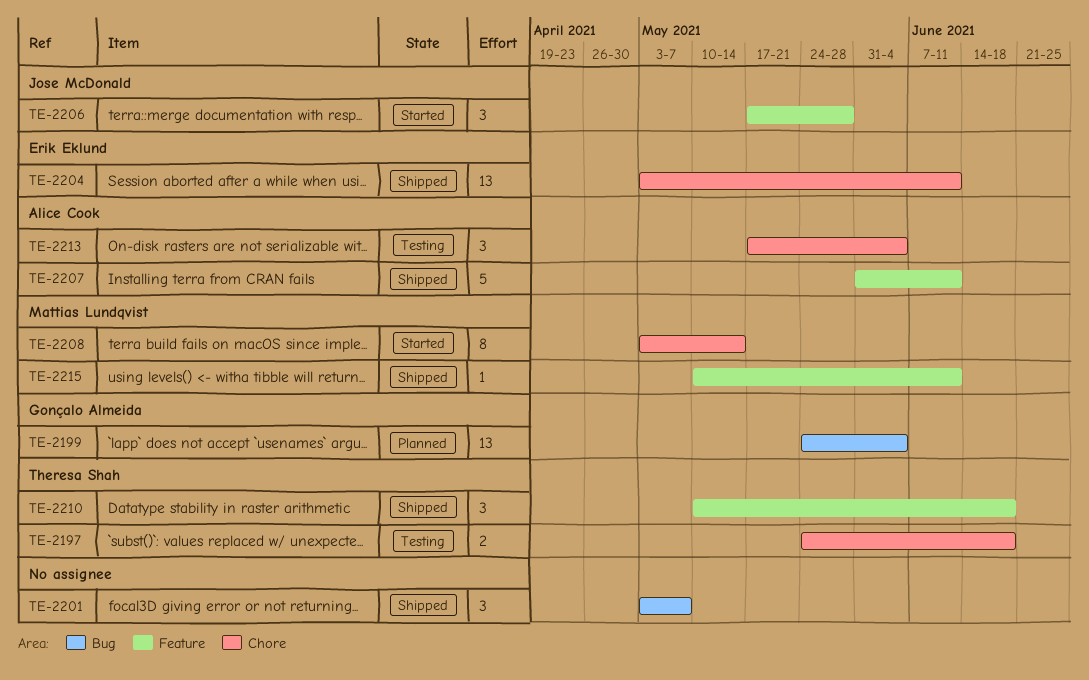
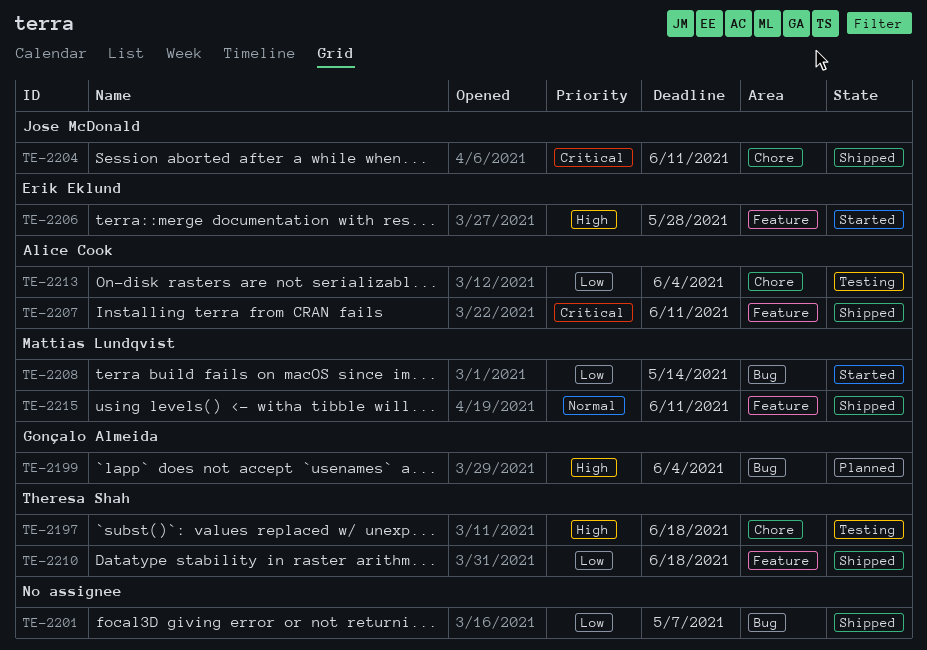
TE-2204, owner: Erik Eklund -> Jose McDonald
TE-2206, owner: Jose McDonald -> Erik Eklund
TE-2208, label: Chore -> Bug

